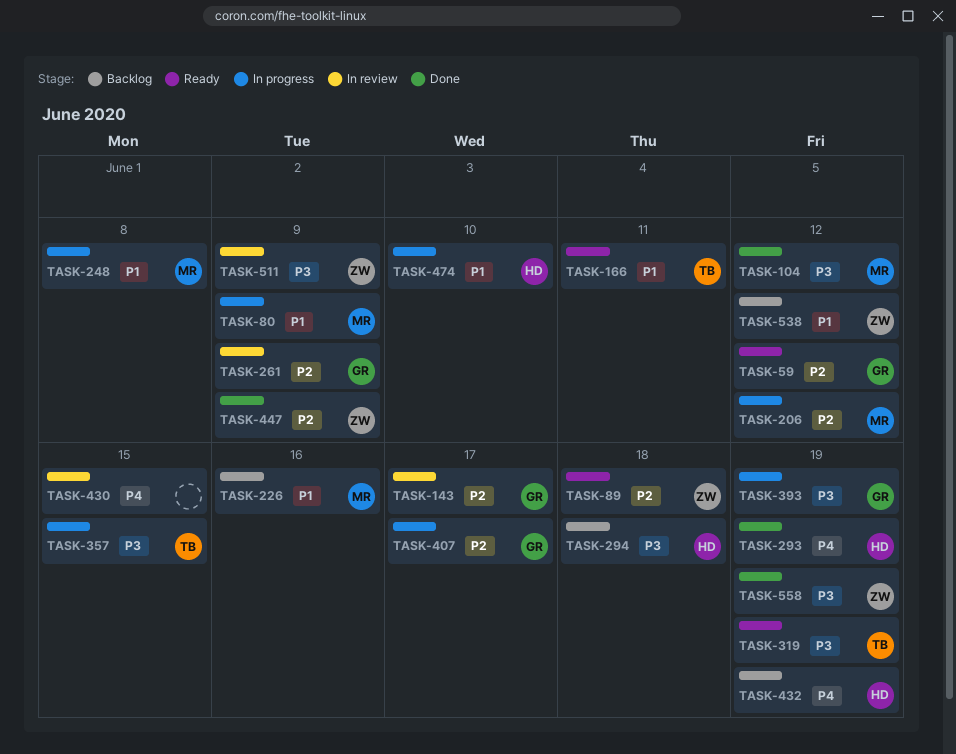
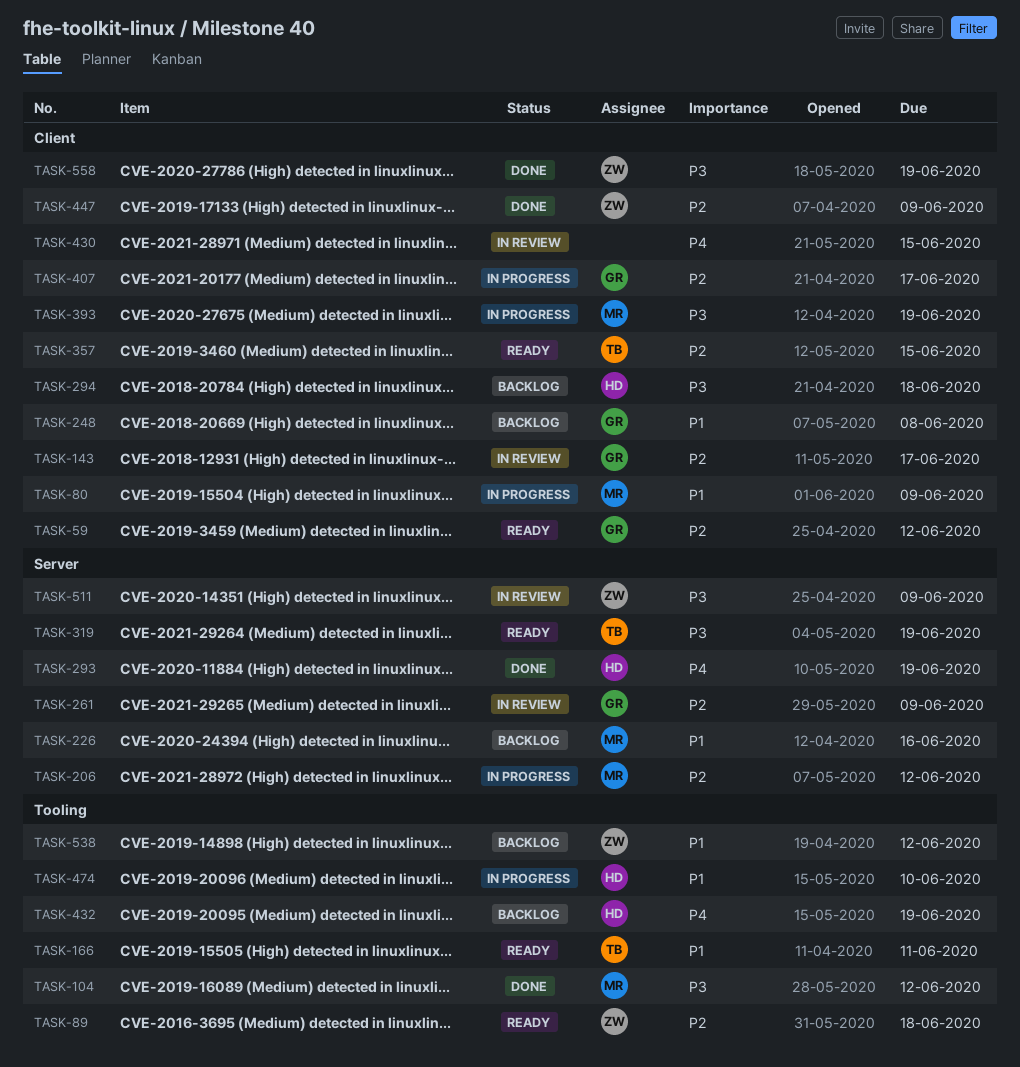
TASK-248, status: In progress -> Backlog
TASK-248, owner: MR -> GR
TASK-357, status: In progress -> Ready
TASK-357, priority: P3 -> P2
TASK-393, owner: GR -> MR

